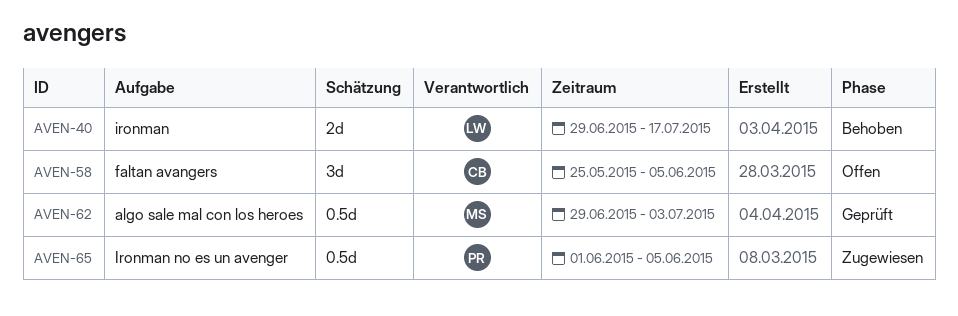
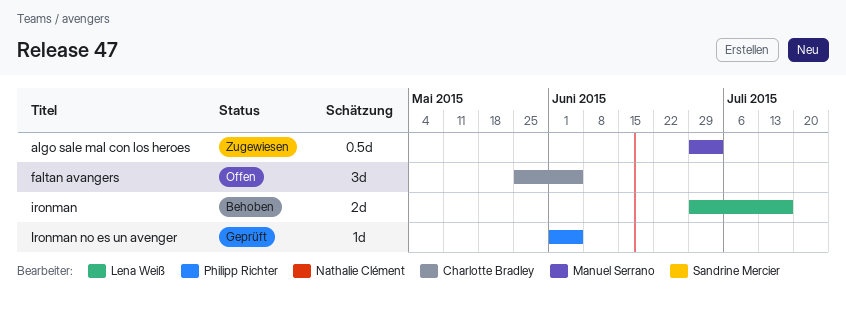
algo sale mal con los heroes, status: Geprüft -> Zugewiesen
Ironman no es un avenger, status: Zugewiesen -> Geprüft
Ironman no es un avenger, estimate: 0.5d -> 1d

